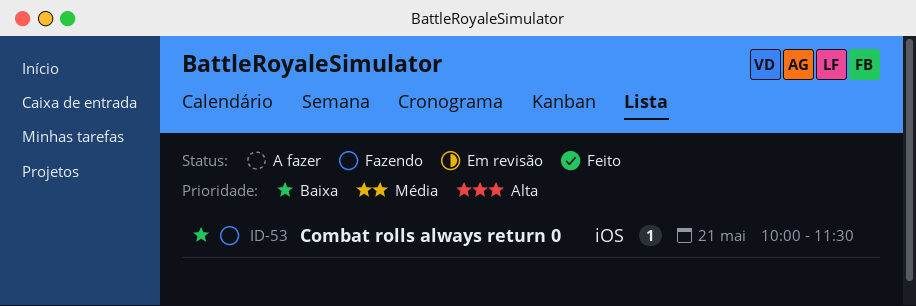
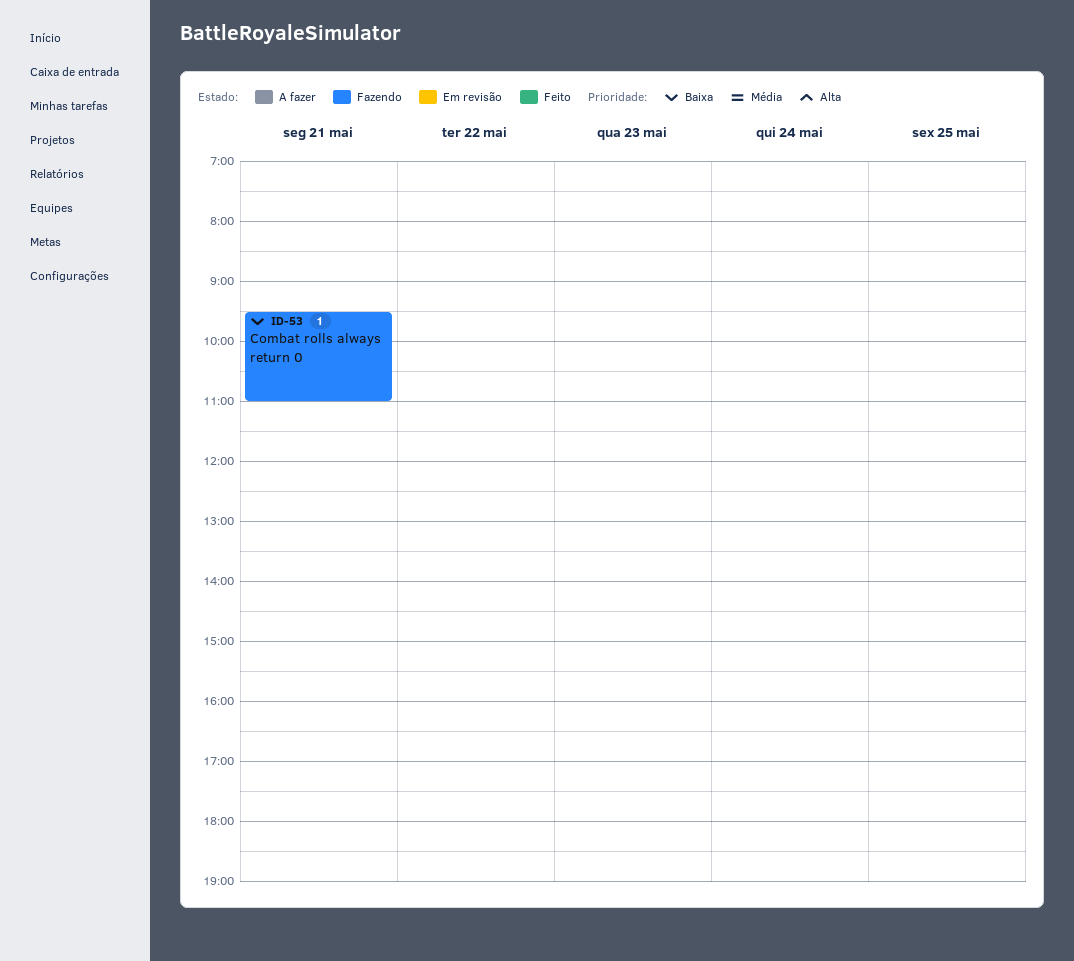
ID-53, begins: 10:00 -> 09:30
ID-53, ends: 11:30 -> 11:00

